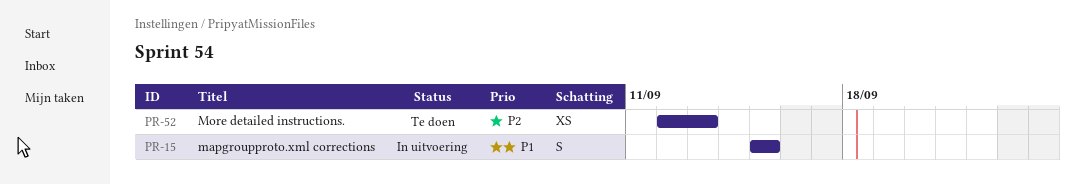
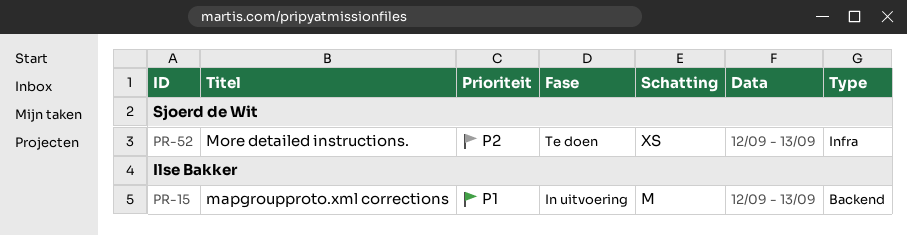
PR-15, estimate: S -> M
PR-15, start: Sep 15 -> Sep 12
PR-15, due: Sep 15 -> Sep 13

